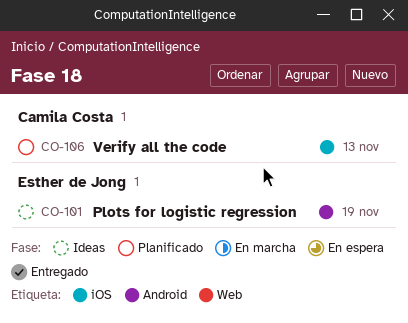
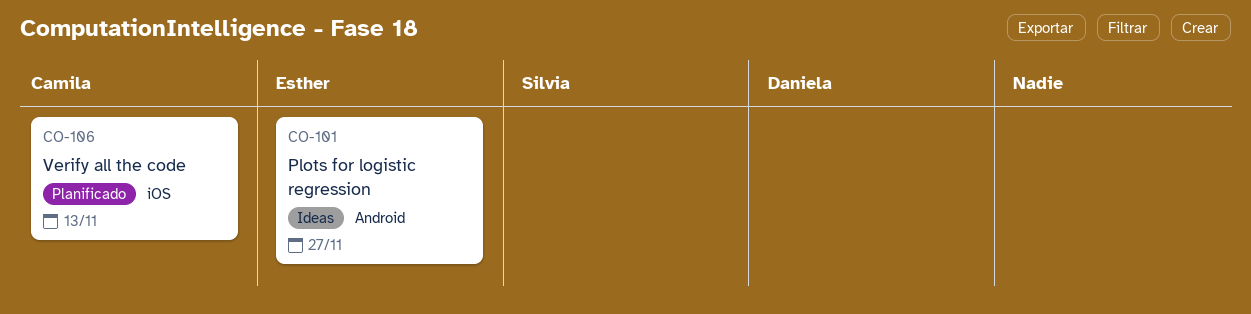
CO-101, due: Nov 19 -> Nov 27

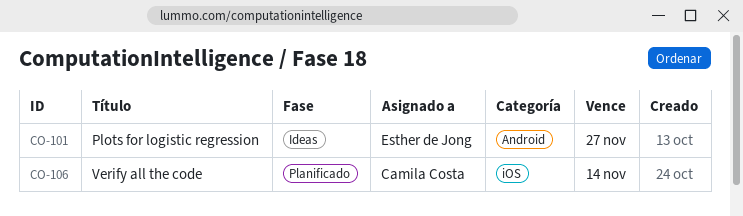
CO-106, due: Nov 13 -> Nov 14

